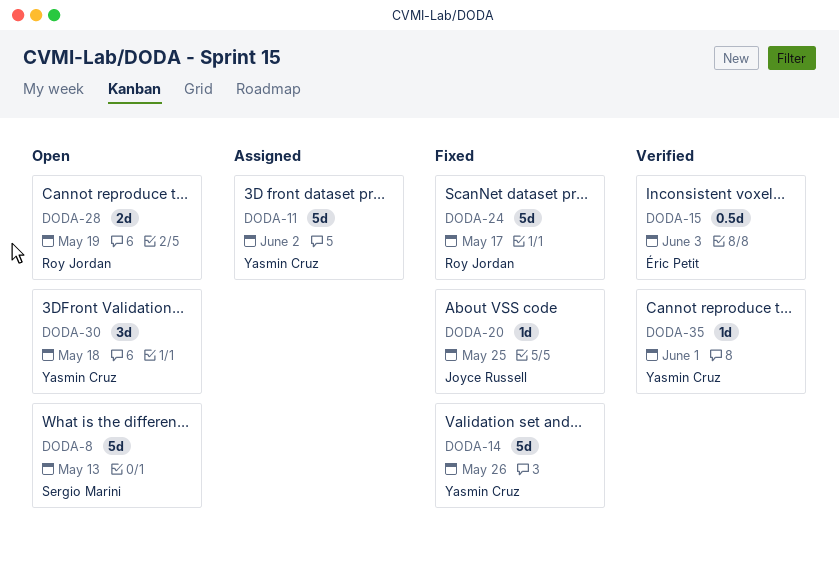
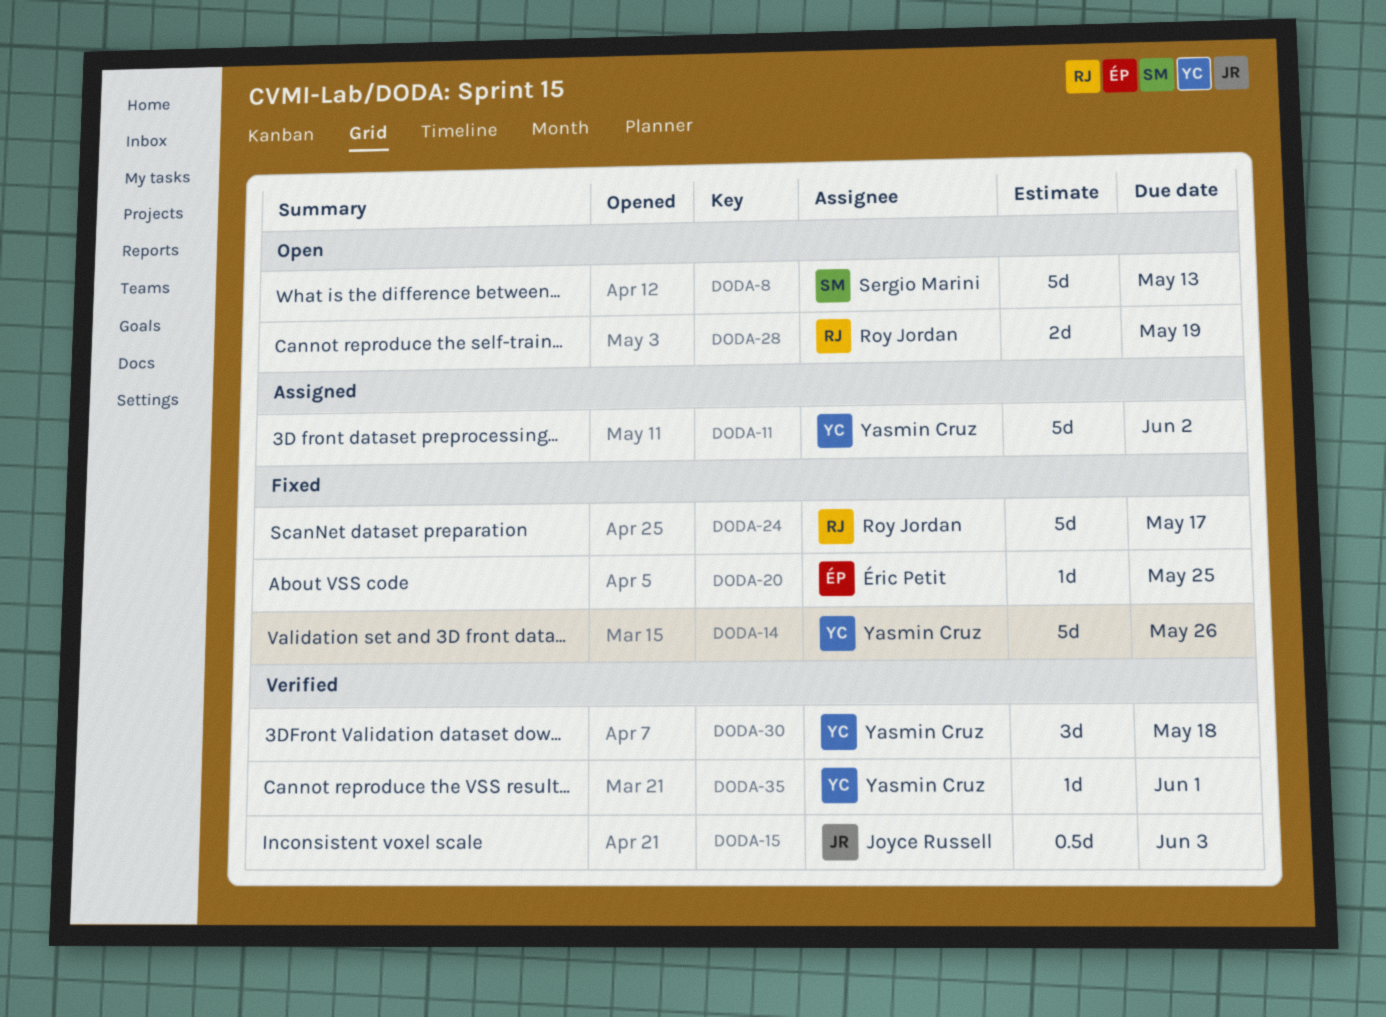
DODA-15, owner: Éric Petit -> Joyce Russell
DODA-20, owner: Joyce Russell -> Éric Petit
DODA-30, status: Open -> Verified

